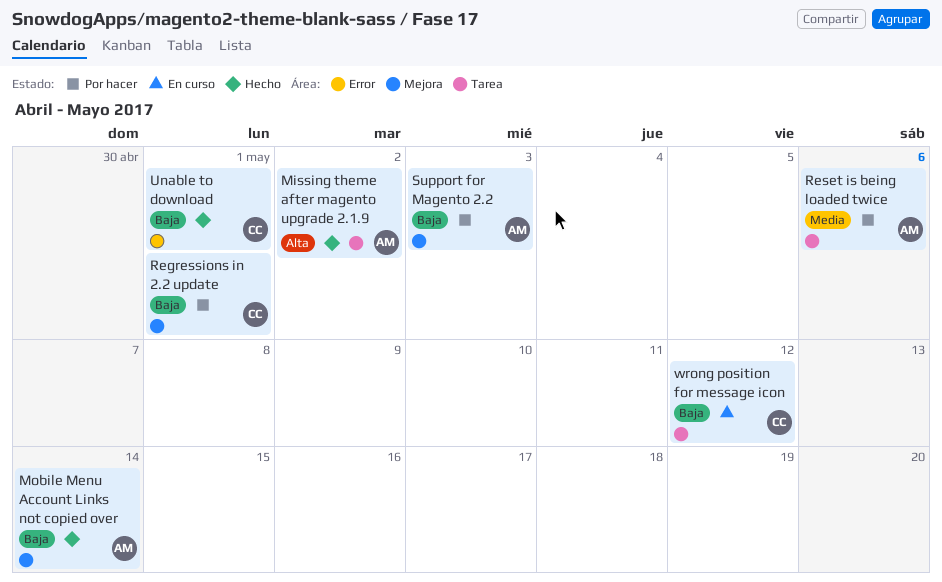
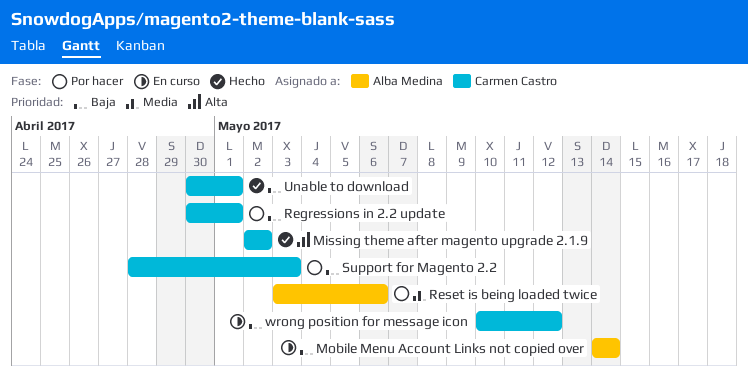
Missing theme after magento upgrade 2.1.9, owner: Alba Medina -> Carmen Castro
Mobile Menu Account Links not copied over, status: Hecho -> En curso
Support for Magento 2.2, owner: Alba Medina -> Carmen Castro

